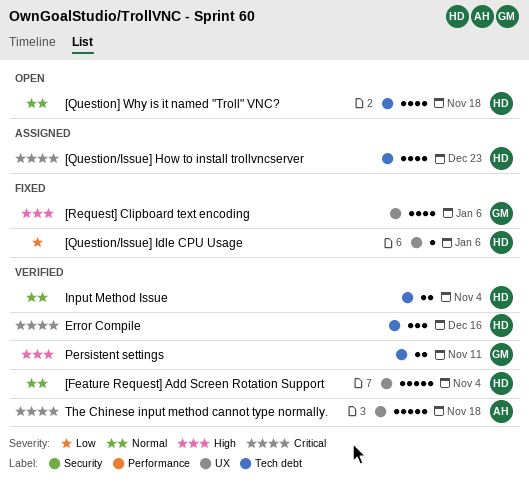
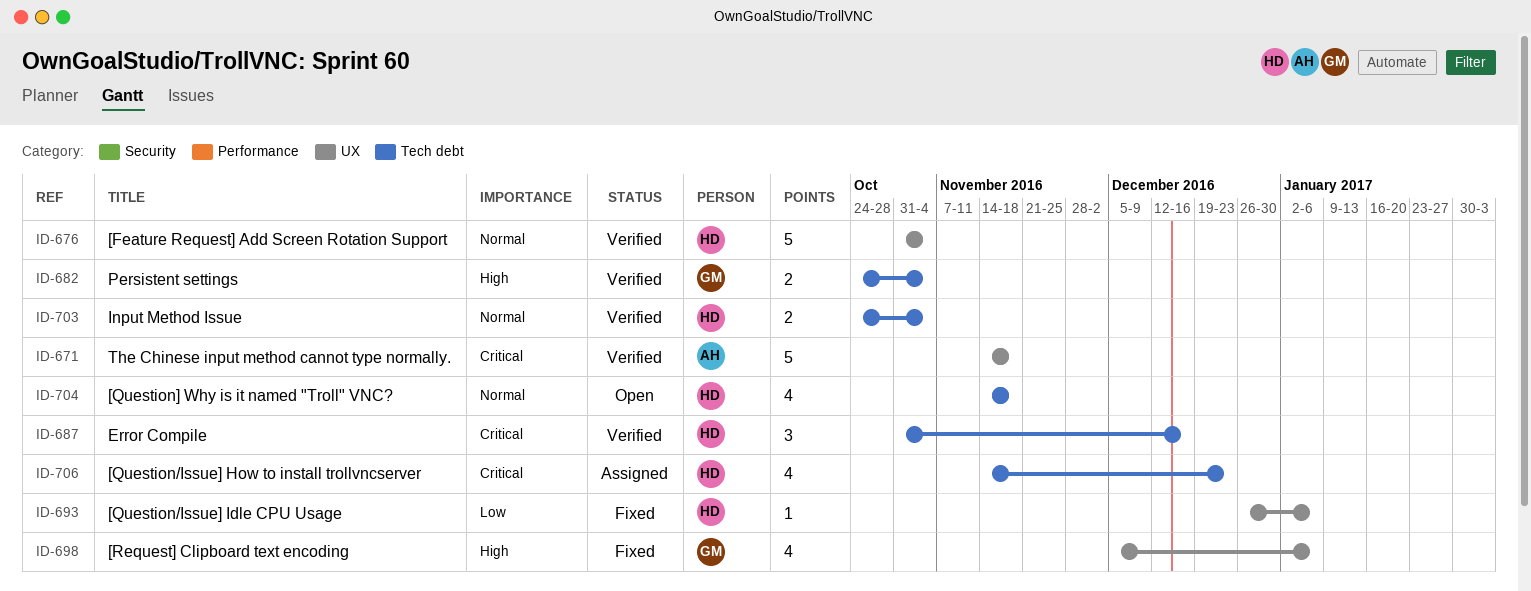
Persistent settings, due: Nov 11 -> Nov 4

